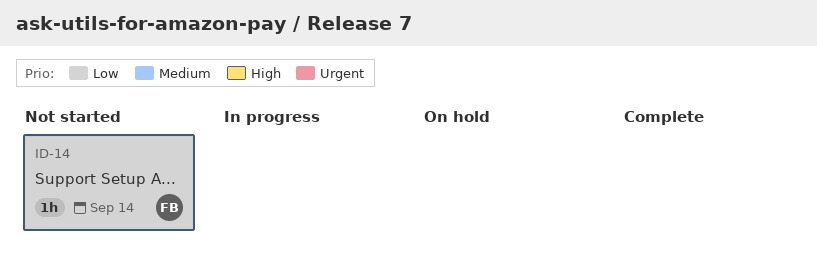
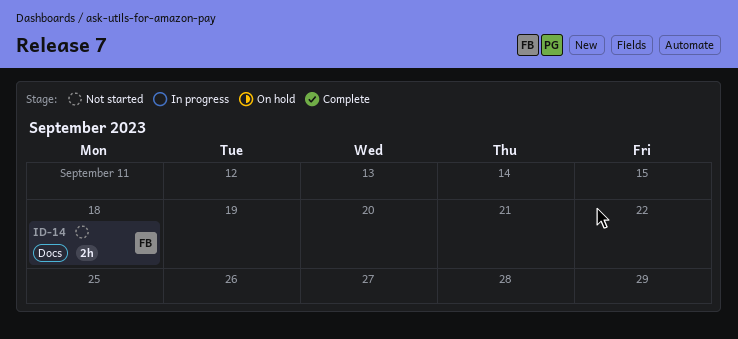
ID-14, estimate: 1h -> 2h
ID-14, due: Sep 14 -> Sep 18

